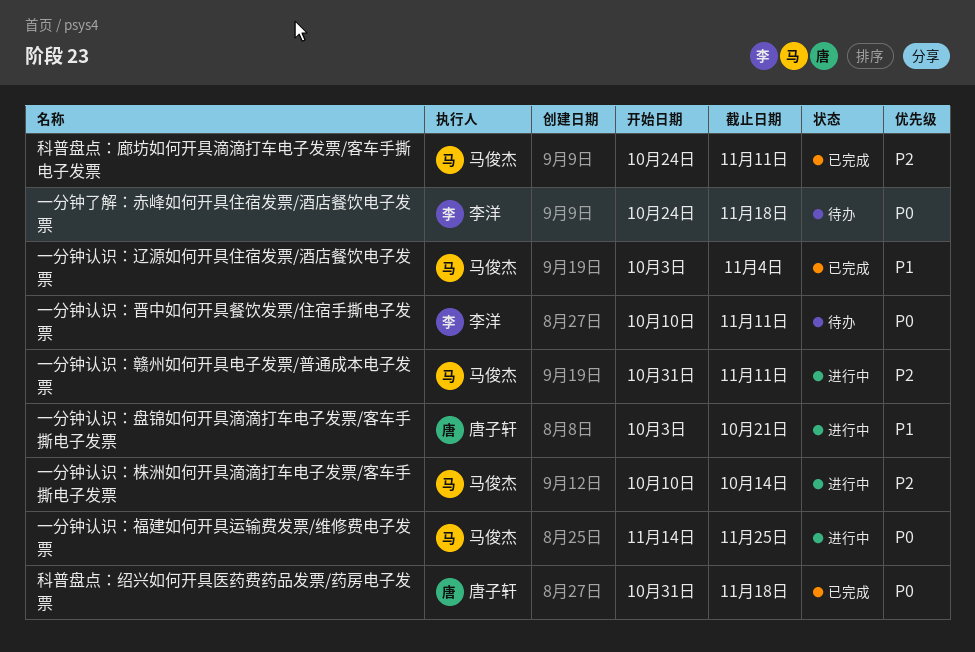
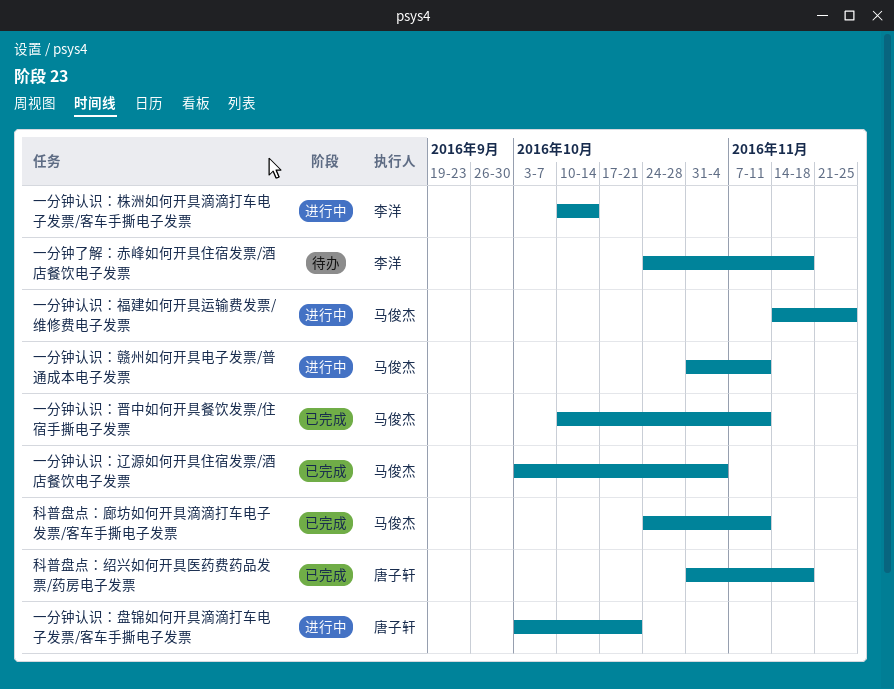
一分钟认识：晋中如何开具餐饮发票/住宿手撕电子发票, status: 待办 -> 已完成
一分钟认识：晋中如何开具餐饮发票/住宿手撕电子发票, owner: 李洋 -> 马俊杰
一分钟认识：株洲如何开具滴滴打车电子发票/客车手撕电子发票, owner: 马俊杰 -> 李洋

